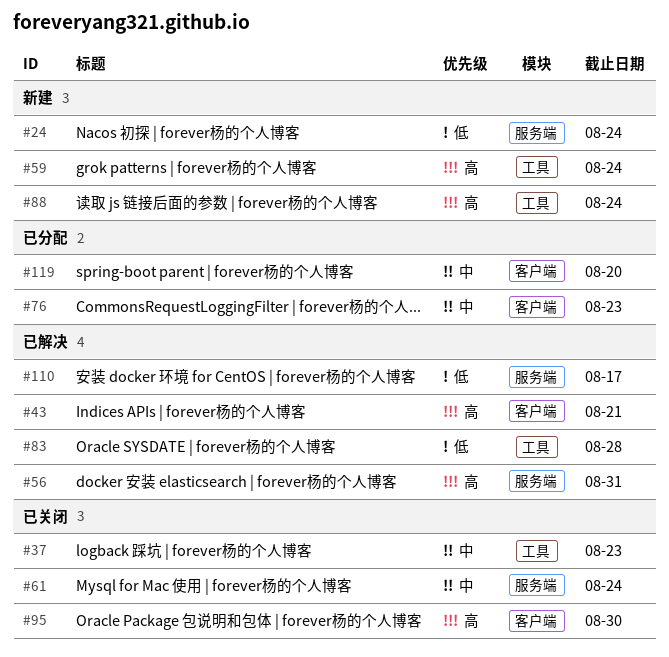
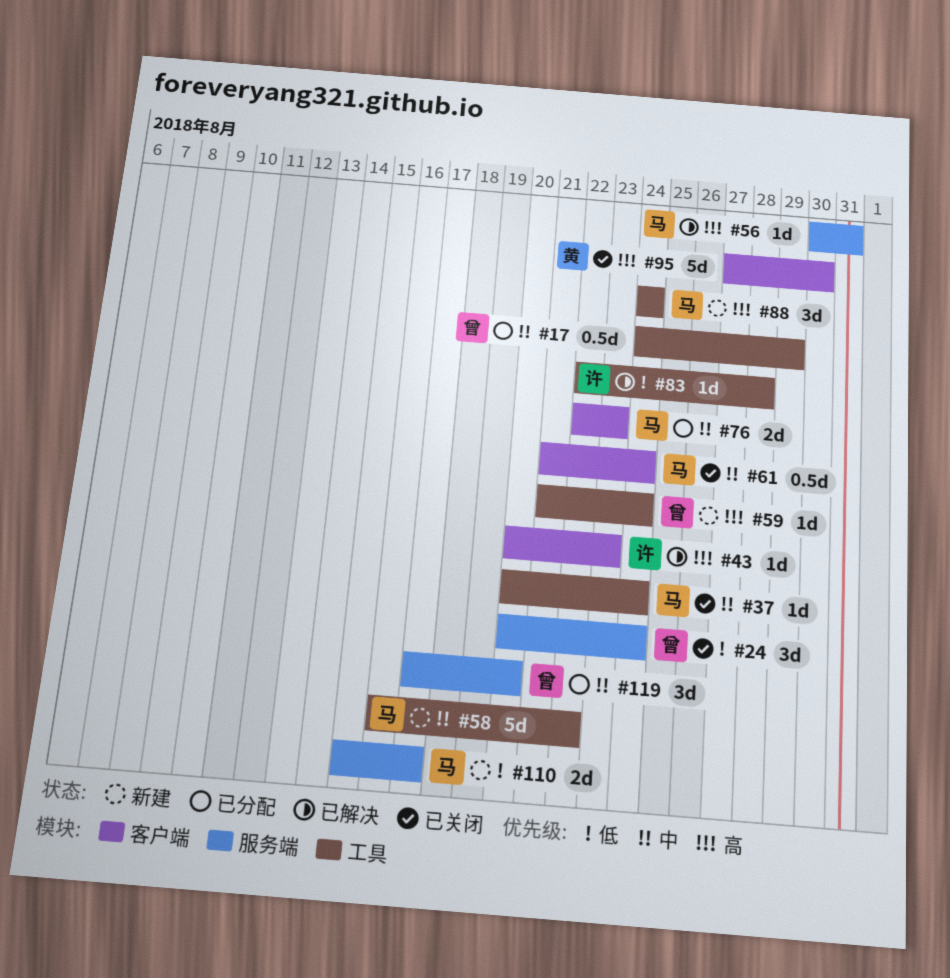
#17: none -> present
#24, status: 新建 -> 已关闭
#37, due: Aug 23 -> Aug 24
#43, due: Aug 21 -> Aug 23
#58: none -> present
#61, label: 服务端 -> 客户端
#110, status: 已解决 -> 新建
#119, label: 客户端 -> 服务端

